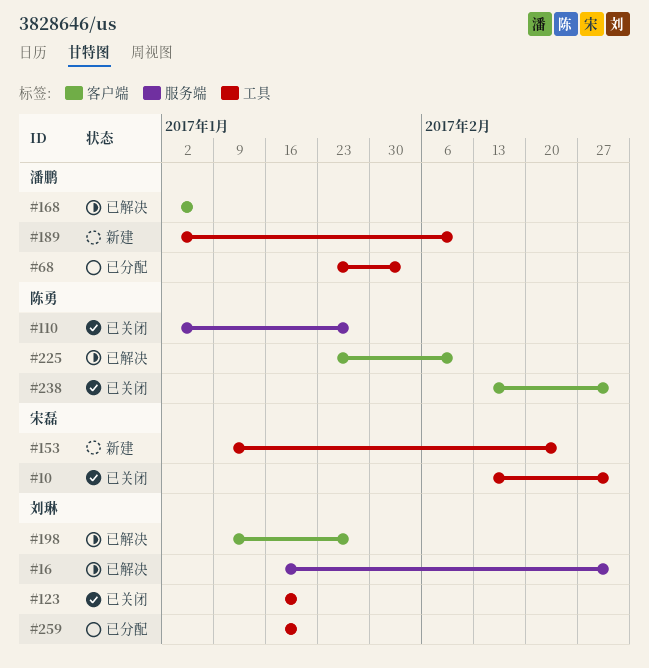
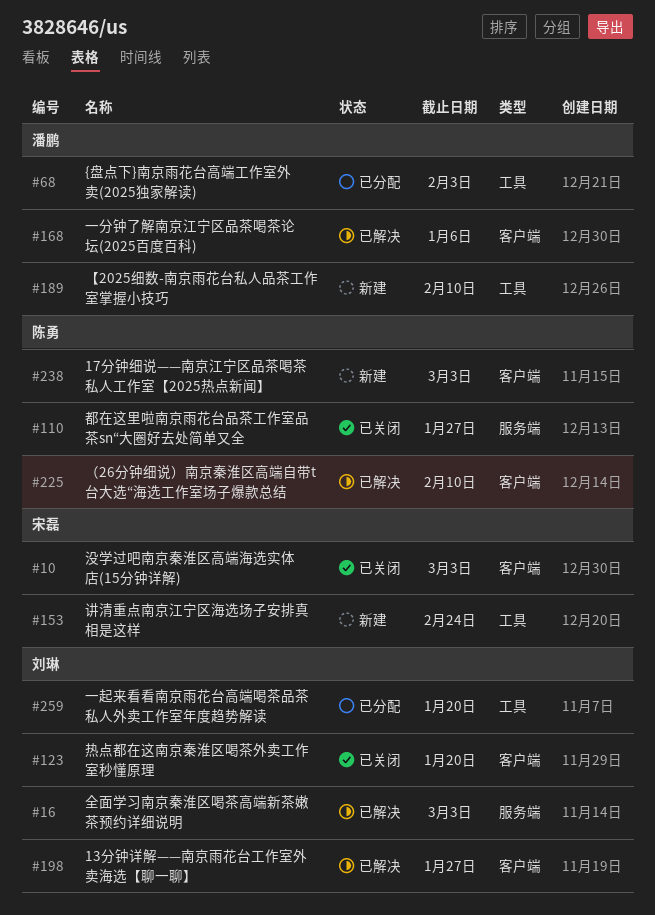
#10, label: 工具 -> 客户端
#123, label: 工具 -> 客户端
#238, status: 已关闭 -> 新建

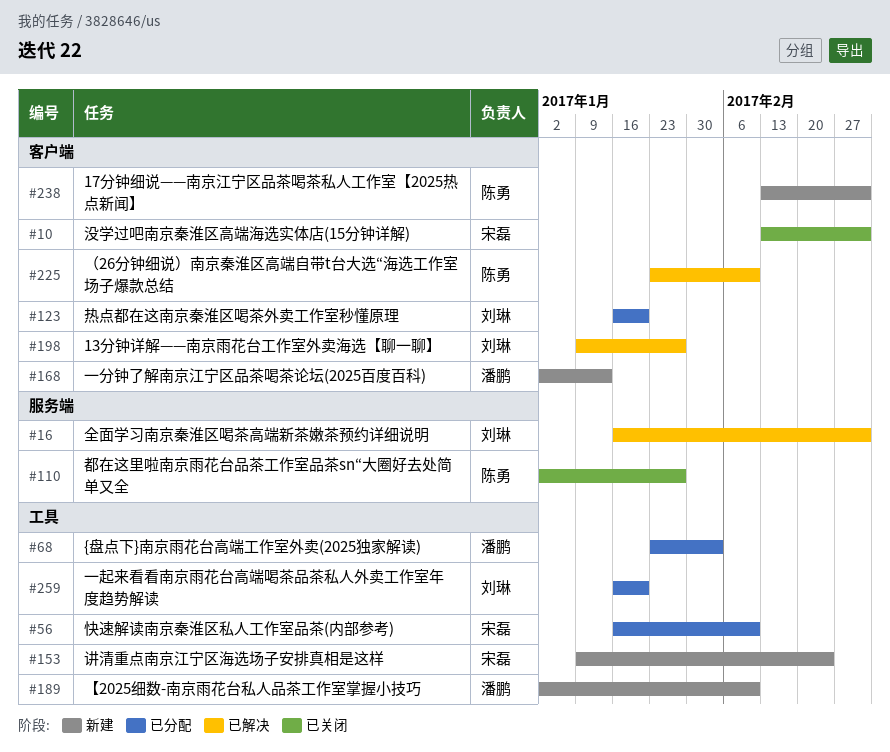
#56: none -> present
#123, status: 已关闭 -> 已分配
#168, status: 已解决 -> 新建
#168, due: Jan 6 -> Jan 13

